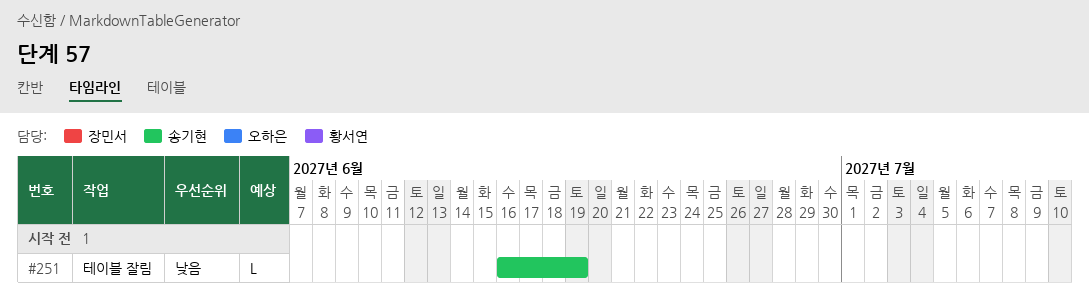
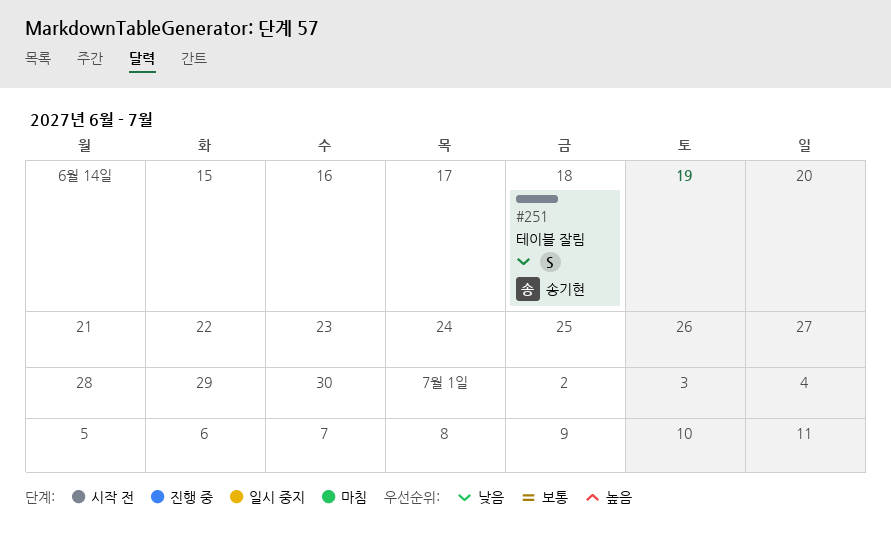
#251, estimate: L -> S
#251, due: Jun 19 -> Jun 18

